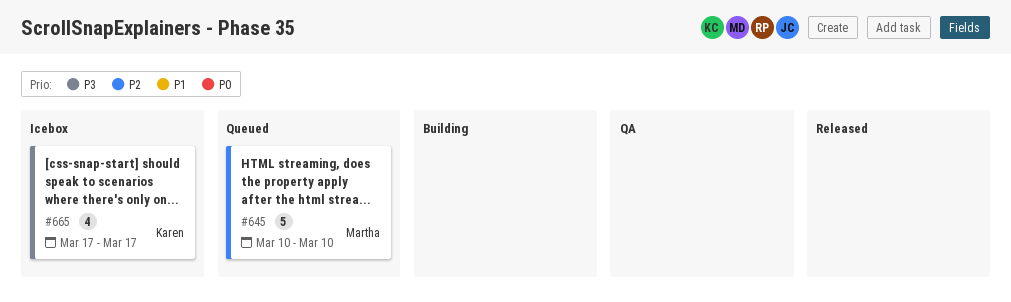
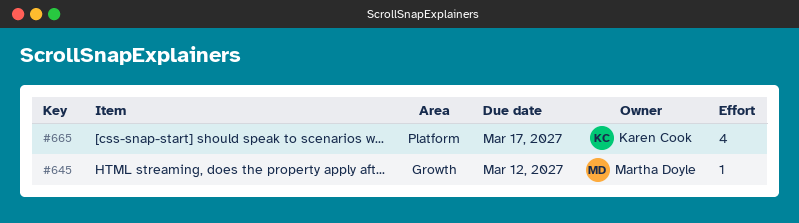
#645, estimate: 5 -> 1
#645, due: Mar 10 -> Mar 12

